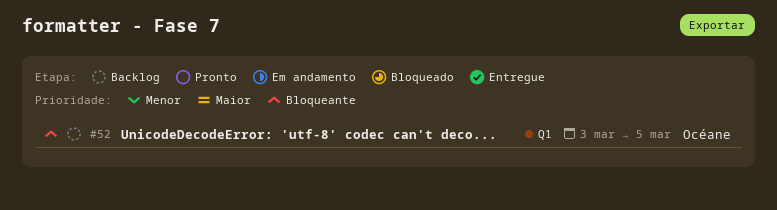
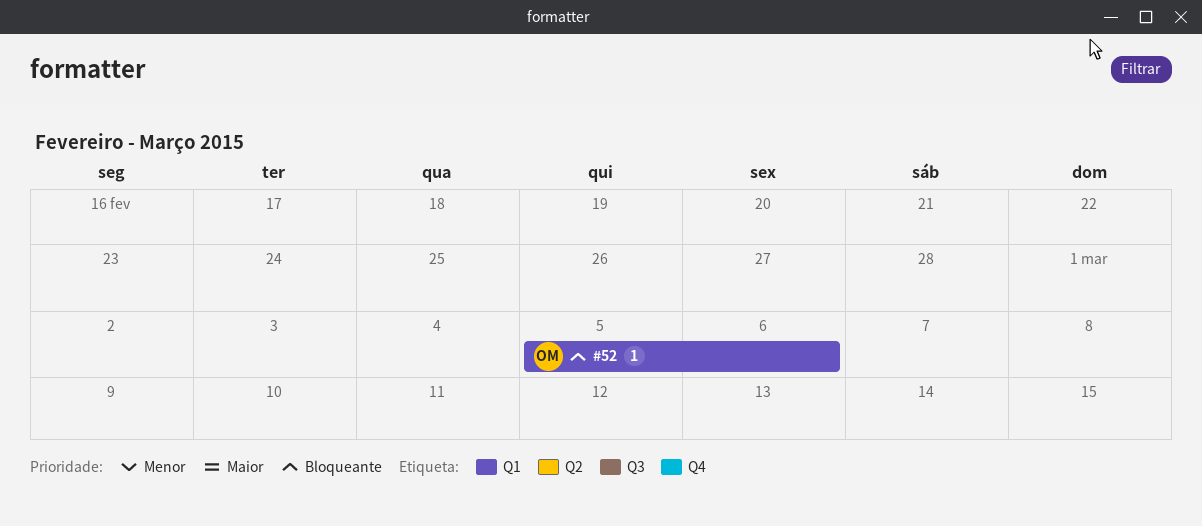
#52, start: Mar 3 -> Mar 5
#52, due: Mar 5 -> Mar 6

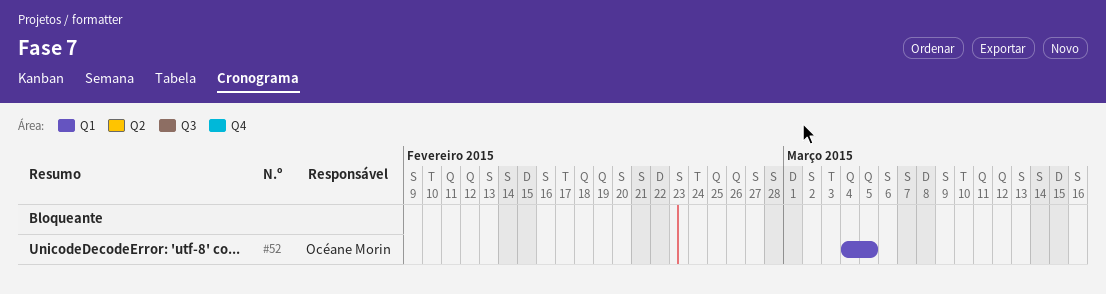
#52, start: Mar 5 -> Mar 4
#52, due: Mar 6 -> Mar 5

